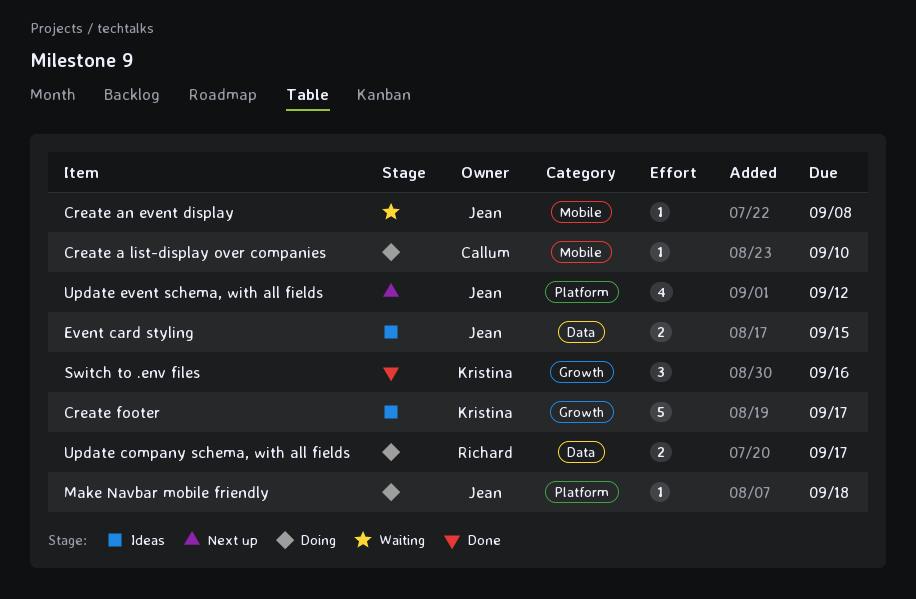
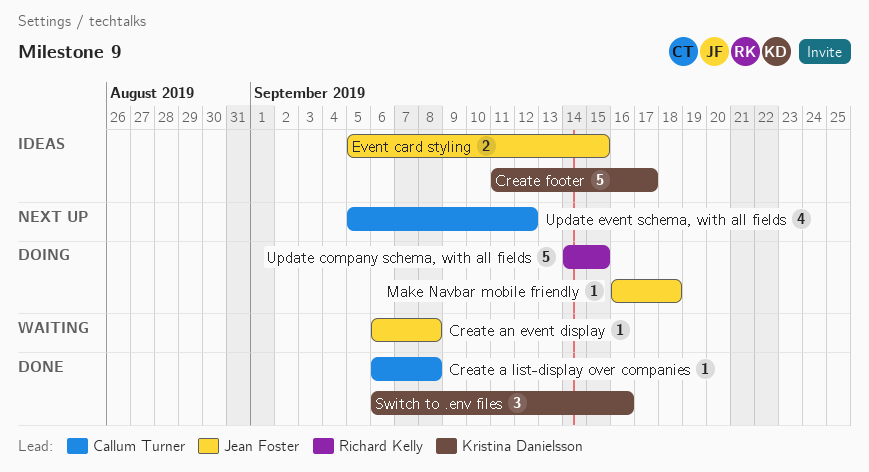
Create a list-display over companies, status: Doing -> Done
Create a list-display over companies, due: Sep 10 -> Sep 8
Update company schema, with all fields, estimate: 2 -> 5
Update company schema, with all fields, due: Sep 17 -> Sep 15
Update event schema, with all fields, owner: Jean Foster -> Callum Turner

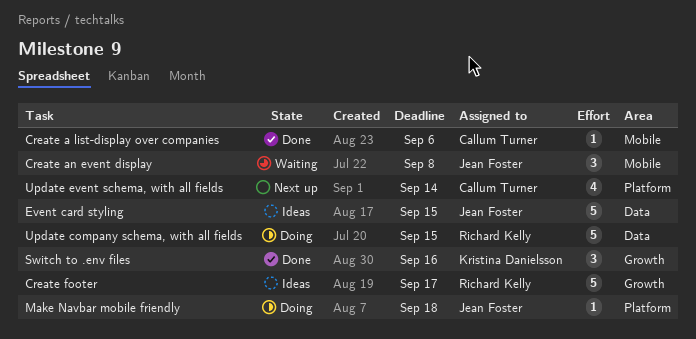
Create a list-display over companies, due: Sep 8 -> Sep 6
Create an event display, estimate: 1 -> 3
Create footer, owner: Kristina Danielsson -> Richard Kelly
Event card styling, estimate: 2 -> 5
Update event schema, with all fields, due: Sep 12 -> Sep 14

